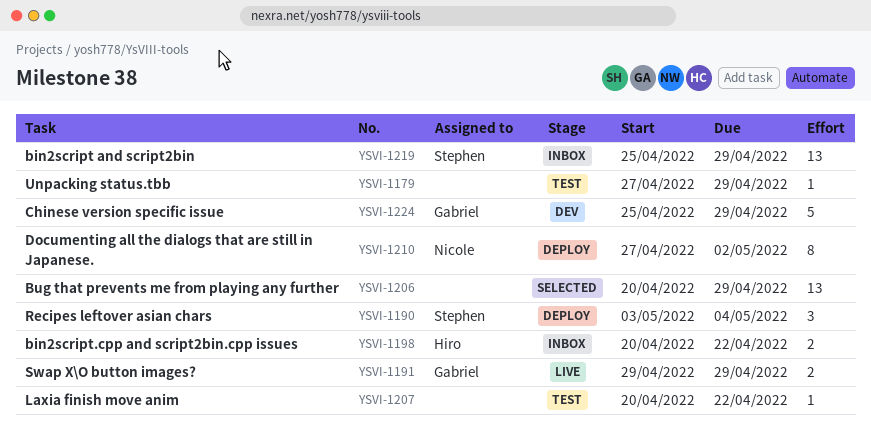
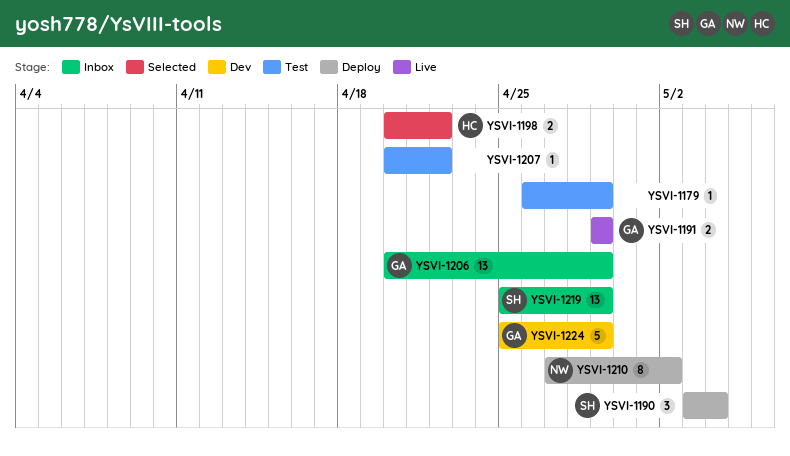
YSVI-1179, start: Apr 27 -> Apr 26
YSVI-1198, status: Inbox -> Selected
YSVI-1206, status: Selected -> Inbox
YSVI-1206, owner: none -> Gabriel

